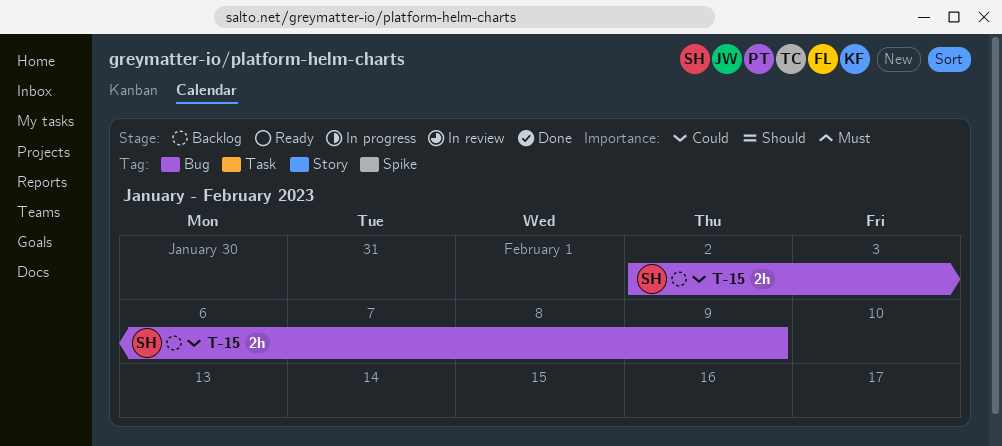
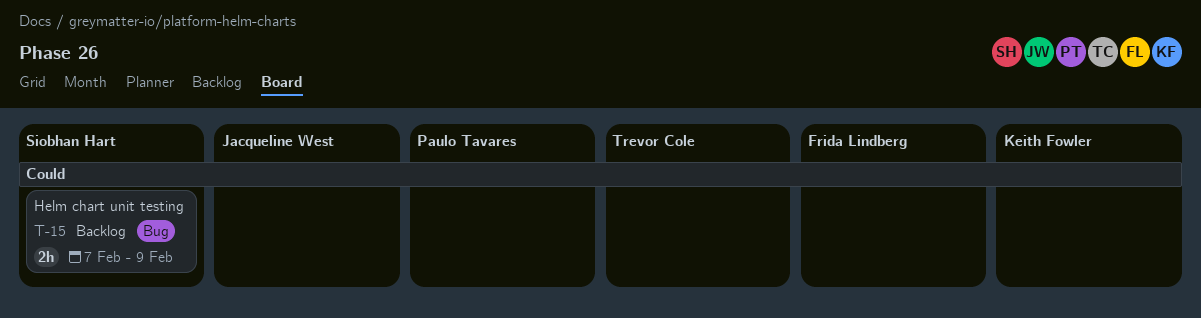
T-15, start: Feb 2 -> Feb 7

